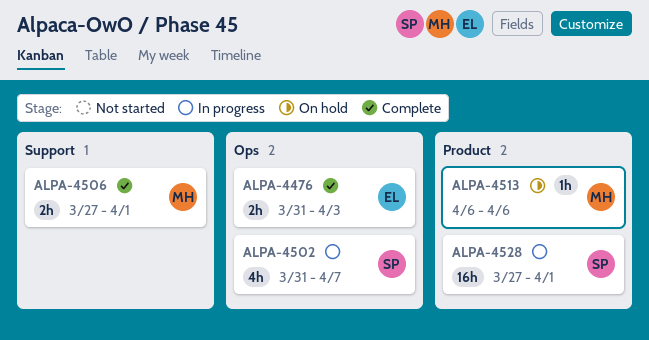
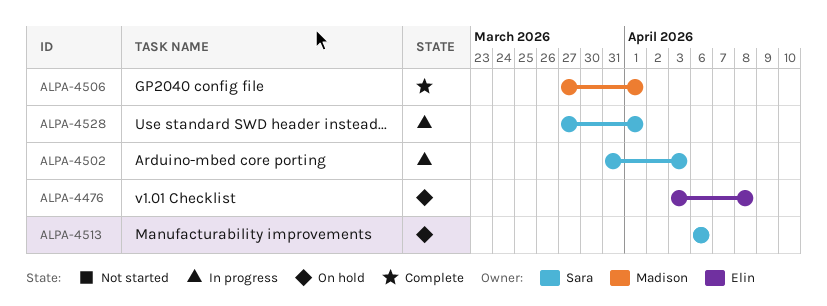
ALPA-4476, status: Complete -> On hold
ALPA-4476, start: Mar 31 -> Apr 3
ALPA-4476, due: Apr 3 -> Apr 8
ALPA-4502, due: Apr 7 -> Apr 3
ALPA-4513, owner: Madison -> Sara

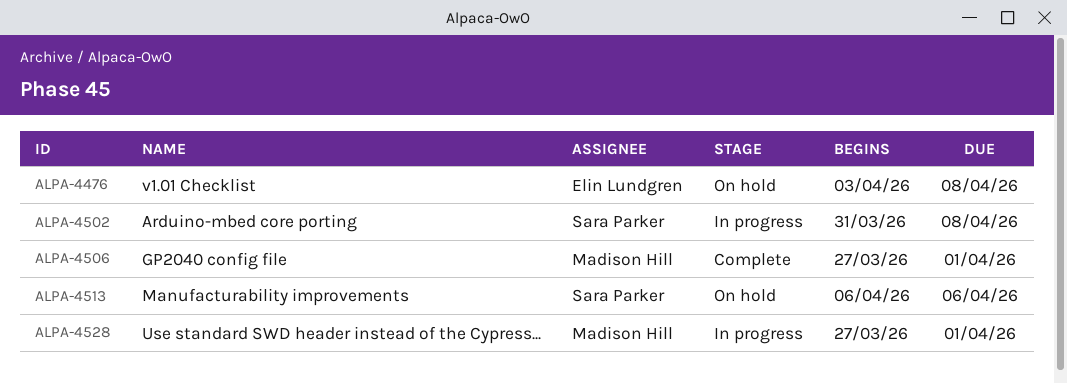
ALPA-4502, due: Apr 3 -> Apr 8
ALPA-4528, owner: Sara Parker -> Madison Hill

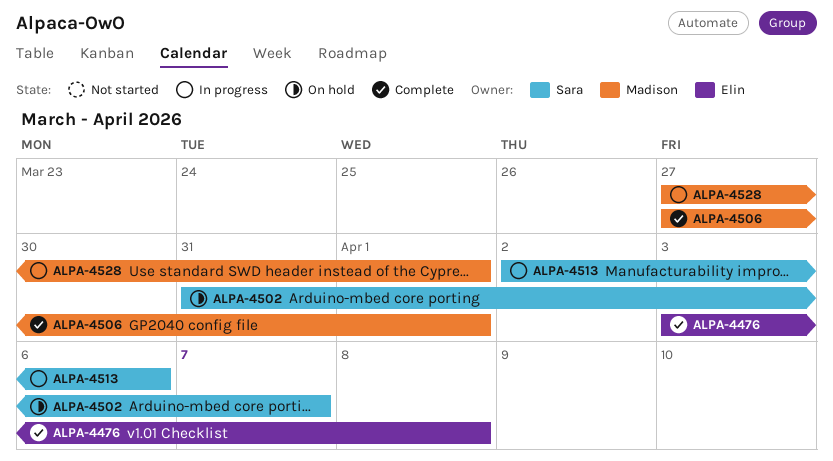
ALPA-4476, status: On hold -> Complete
ALPA-4502, status: In progress -> On hold
ALPA-4502, due: Apr 8 -> Apr 7
ALPA-4513, status: On hold -> In progress
ALPA-4513, start: Apr 6 -> Apr 2

